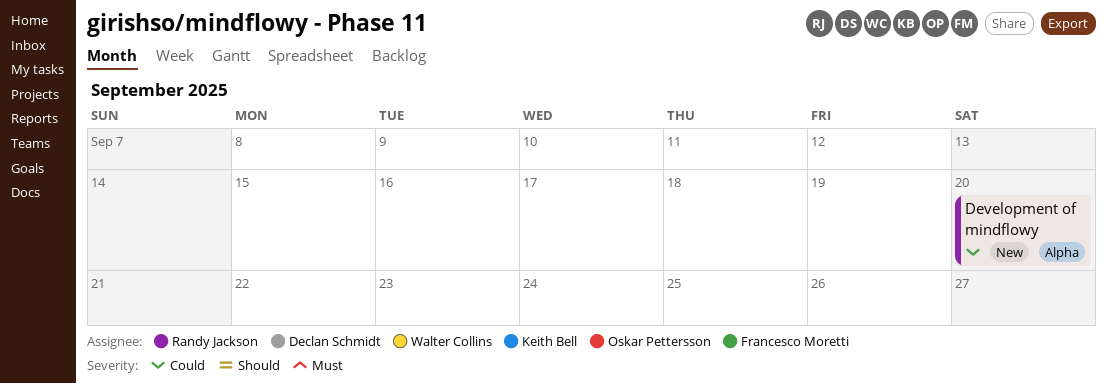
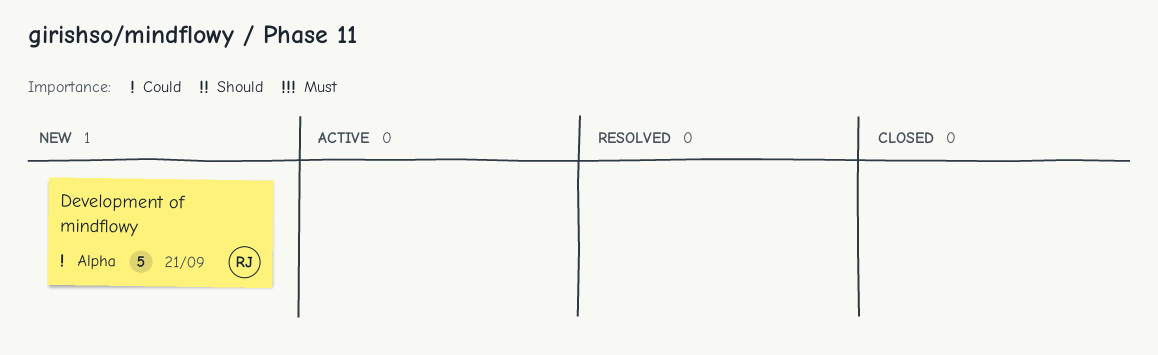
Development of mindflowy, due: Sep 20 -> Sep 21

